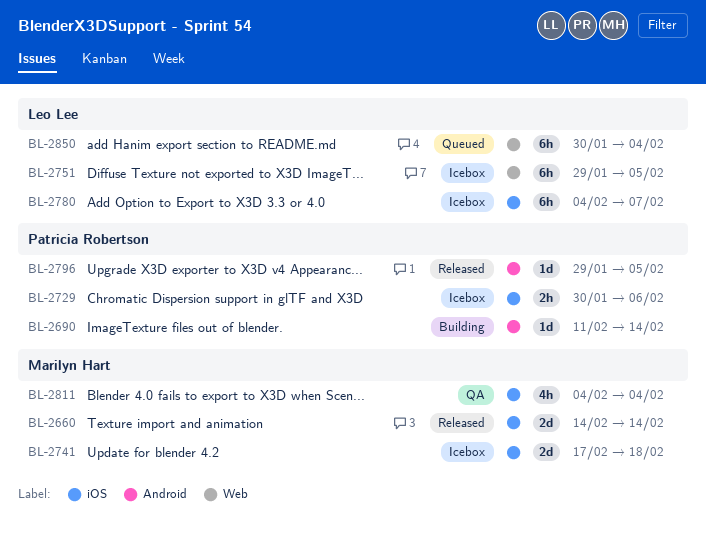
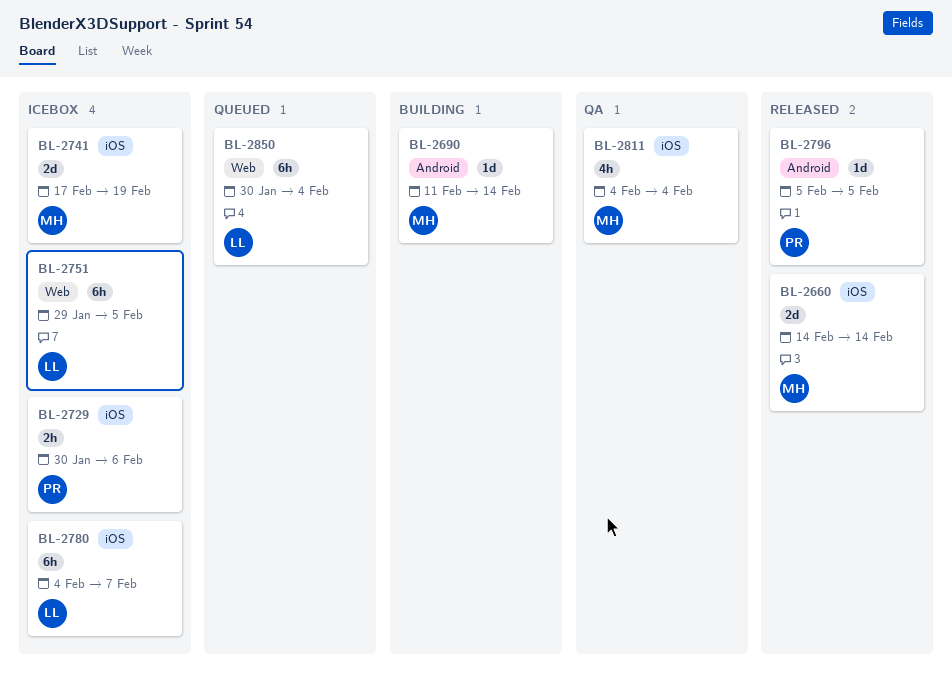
BL-2690, owner: Patricia Robertson -> Marilyn Hart
BL-2741, due: Feb 18 -> Feb 19
BL-2796, start: Jan 29 -> Feb 5

